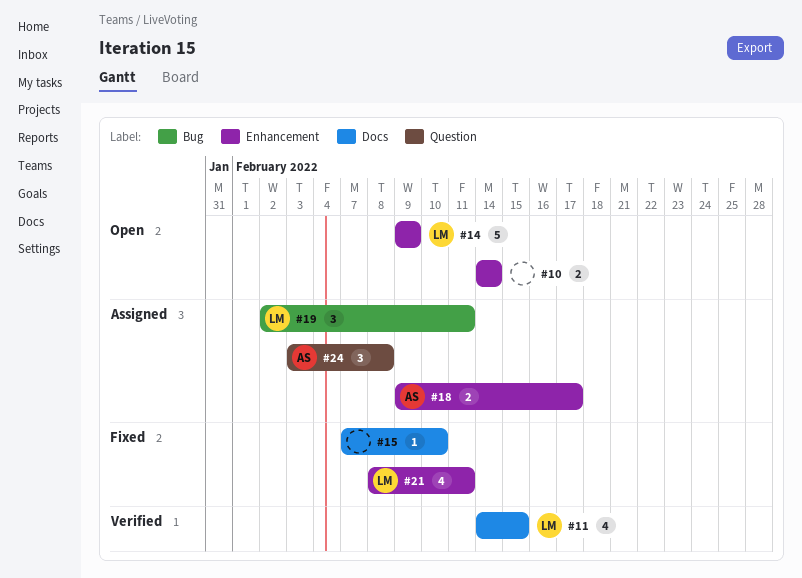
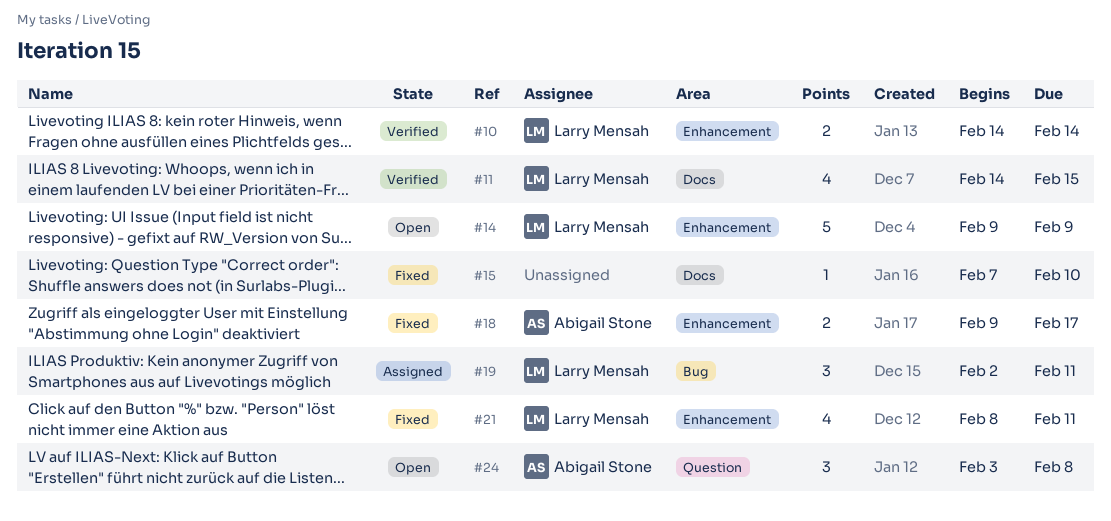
#10, status: Open -> Verified
#10, owner: none -> Larry Mensah
#18, status: Assigned -> Fixed
#24, status: Assigned -> Open

